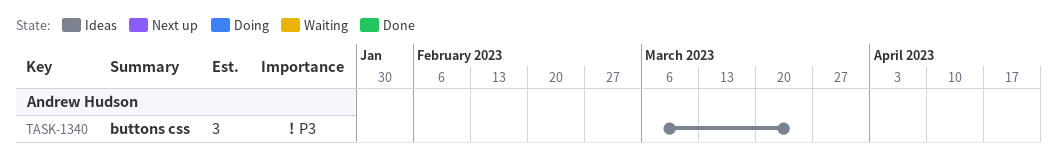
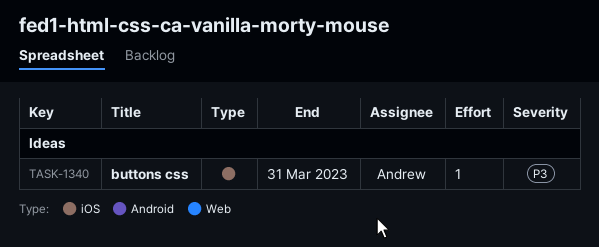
TASK-1340, estimate: 3 -> 1
TASK-1340, due: Mar 24 -> Mar 31

